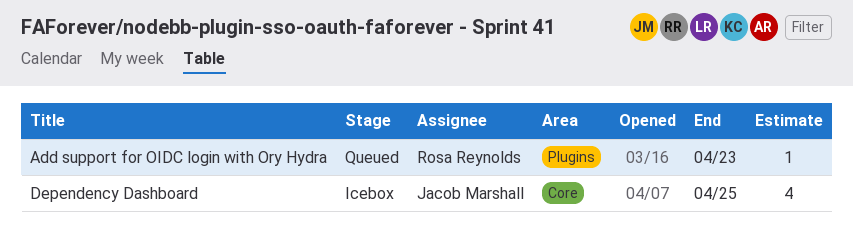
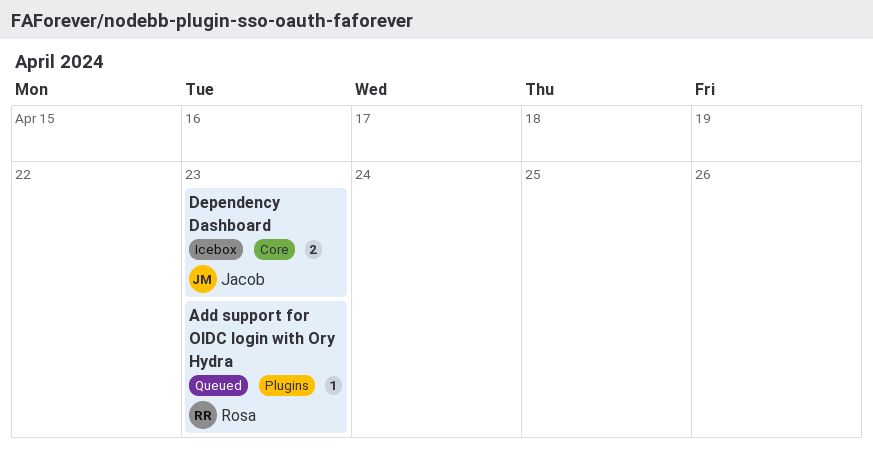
Dependency Dashboard, estimate: 4 -> 2
Dependency Dashboard, due: Apr 25 -> Apr 23

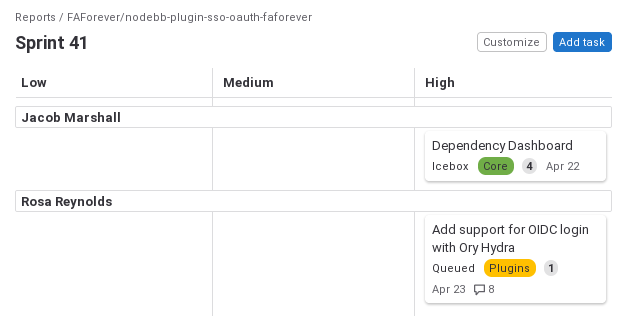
Dependency Dashboard, estimate: 2 -> 4
Dependency Dashboard, due: Apr 23 -> Apr 22

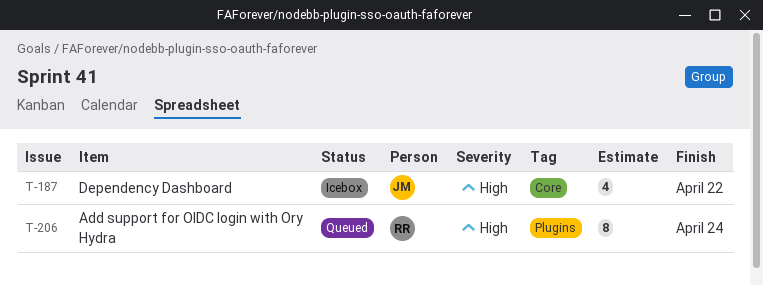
Add support for OIDC login with Ory Hydra, estimate: 1 -> 8
Add support for OIDC login with Ory Hydra, due: Apr 23 -> Apr 24

